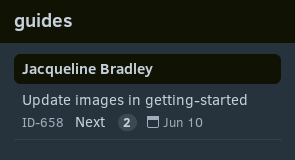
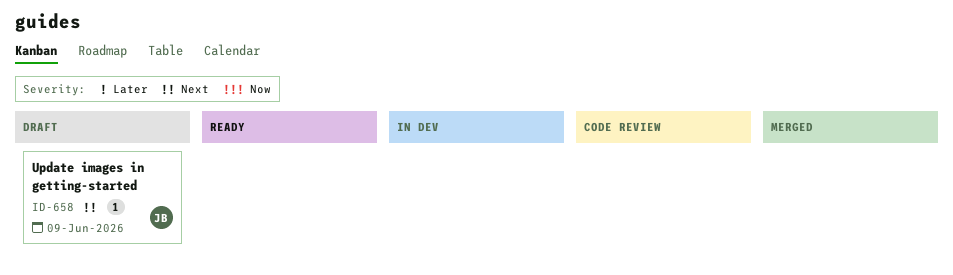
ID-658, estimate: 2 -> 1
ID-658, due: Jun 10 -> Jun 9

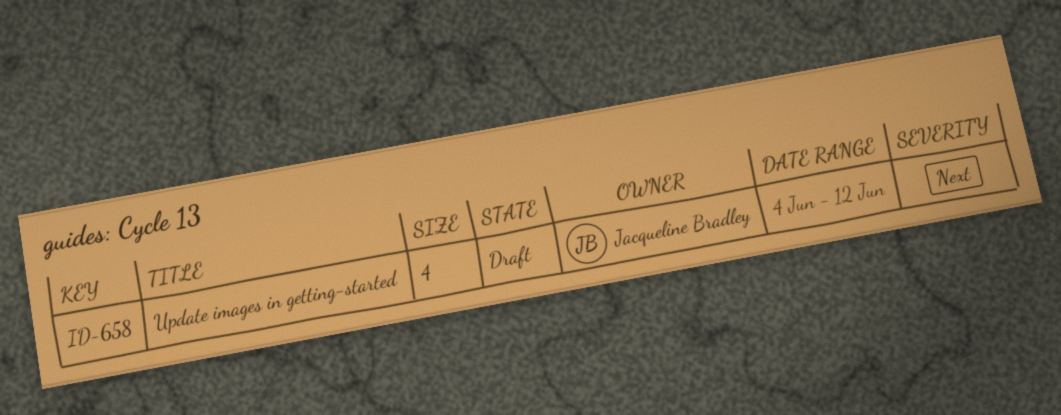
ID-658, estimate: 1 -> 4
ID-658, due: Jun 9 -> Jun 12

